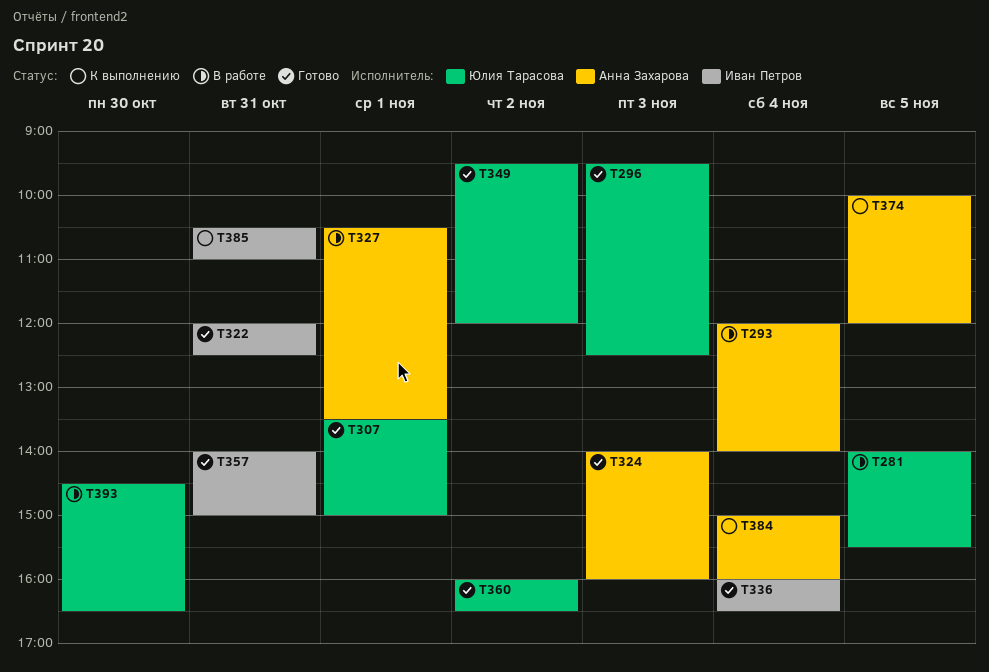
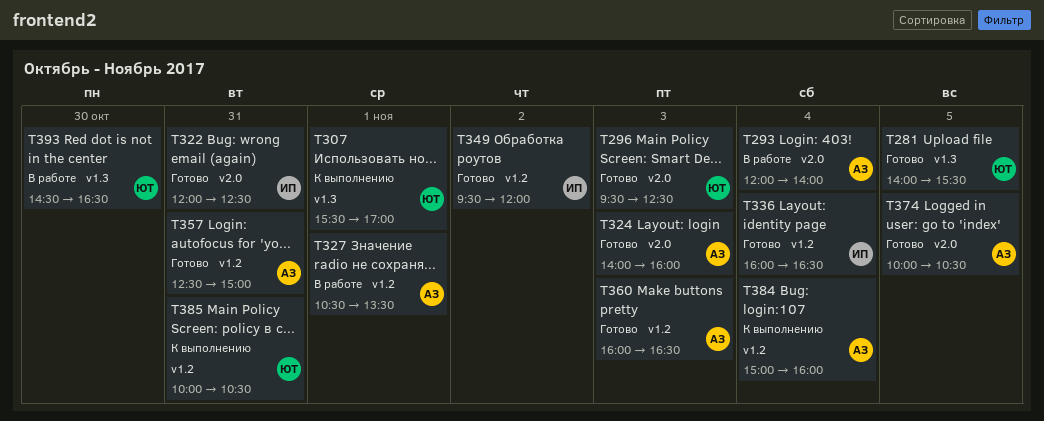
T281, status: В работе -> Готово
T307, status: Готово -> К выполнению
T307, begins: 13:30 -> 15:30
T307, ends: 15:00 -> 17:00
T349, owner: Юлия Тарасова -> Иван Петров
T357, owner: Иван Петров -> Анна Захарова
T357, begins: 14:00 -> 12:30
T360, owner: Юлия Тарасова -> Анна Захарова
T360, day: Nov 2 -> Nov 3
T374, status: К выполнению -> Готово
T374, ends: 12:00 -> 10:30
T385, owner: Иван Петров -> Юлия Тарасова
T385, begins: 10:30 -> 10:00
T385, ends: 11:00 -> 10:30

